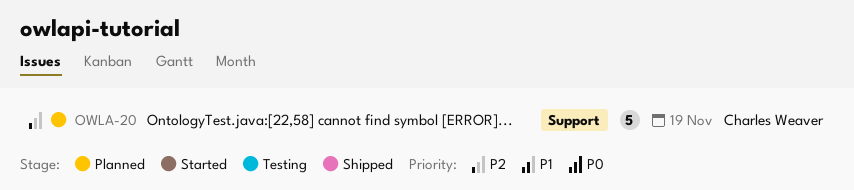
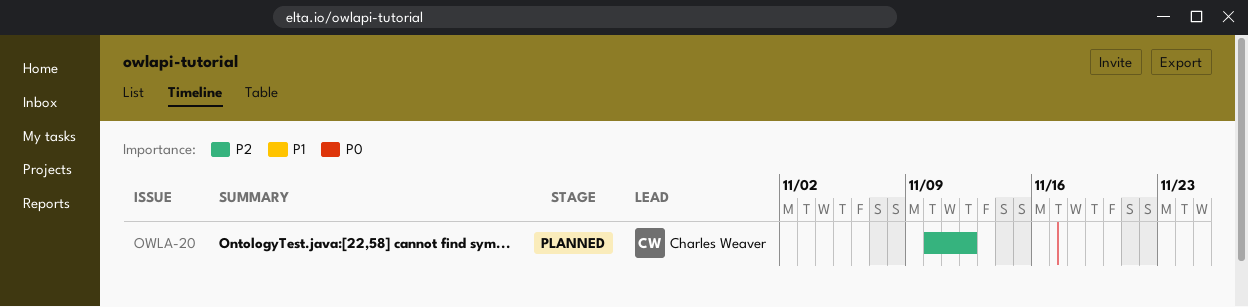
OWLA-20, due: Nov 19 -> Nov 12

